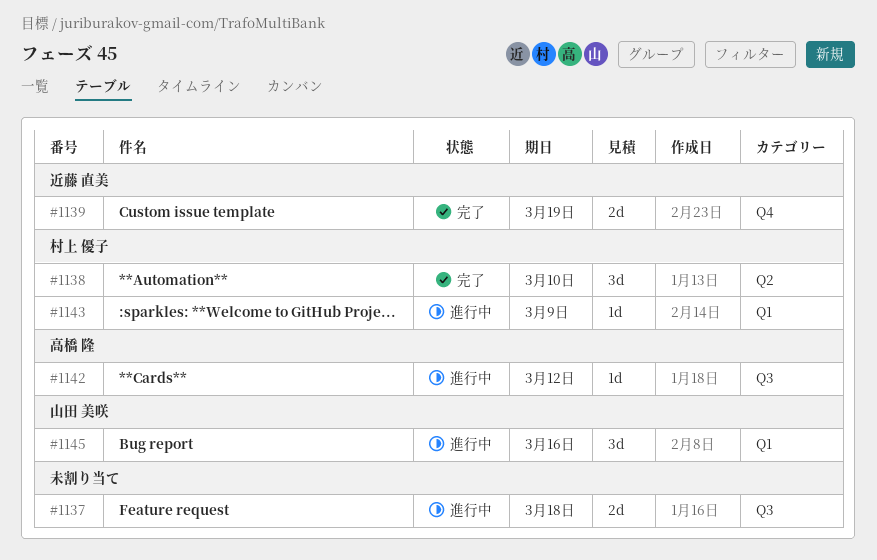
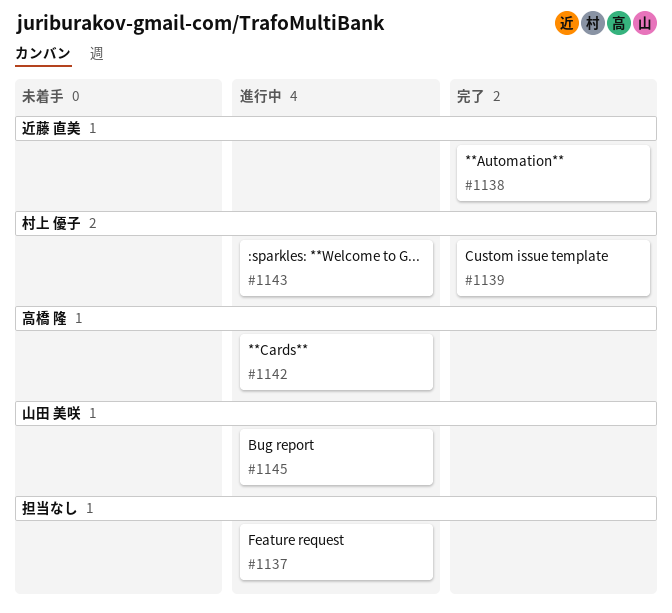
#1138, owner: 村上 優子 -> 近藤 直美
#1139, owner: 近藤 直美 -> 村上 優子

